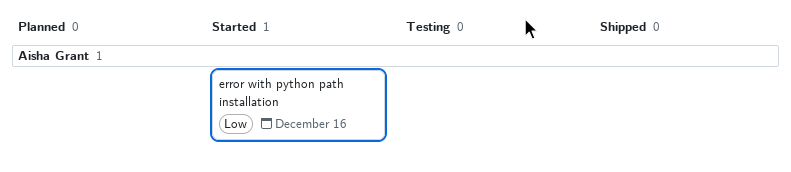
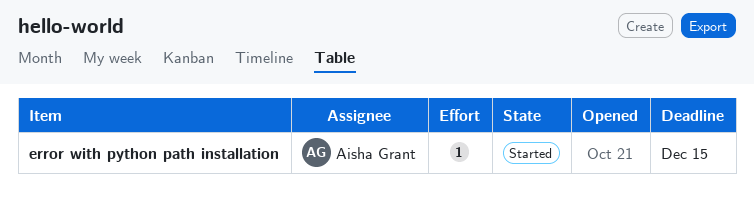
error with python path installation, due: Dec 16 -> Dec 15

